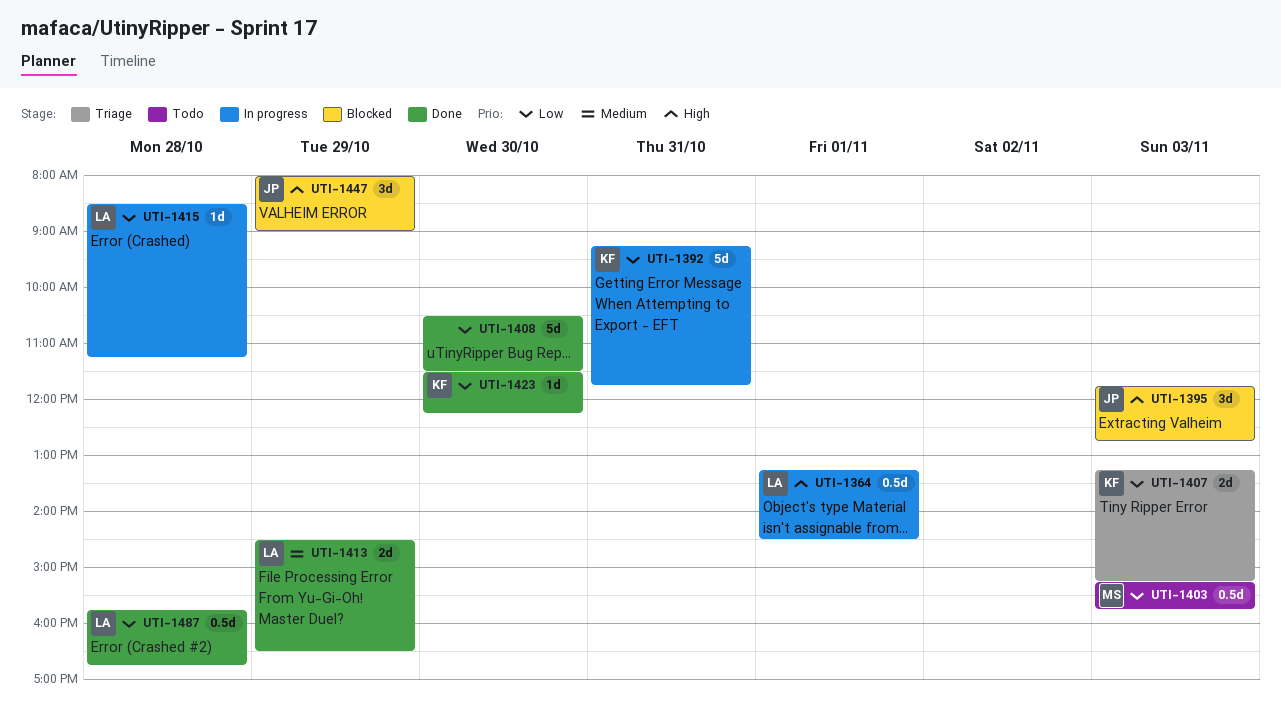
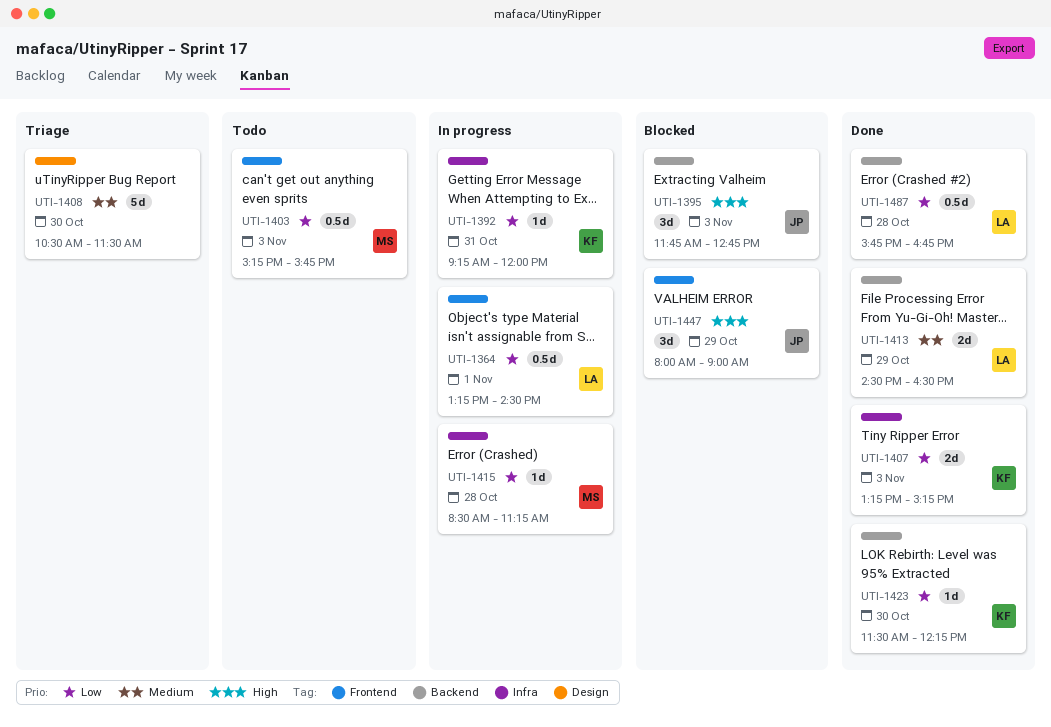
UTI-1364, priority: High -> Low
UTI-1392, estimate: 5d -> 1d
UTI-1392, ends: 11:45 -> 12:00
UTI-1407, status: Triage -> Done
UTI-1408, status: Done -> Triage
UTI-1408, priority: Low -> Medium
UTI-1415, owner: LA -> MS

